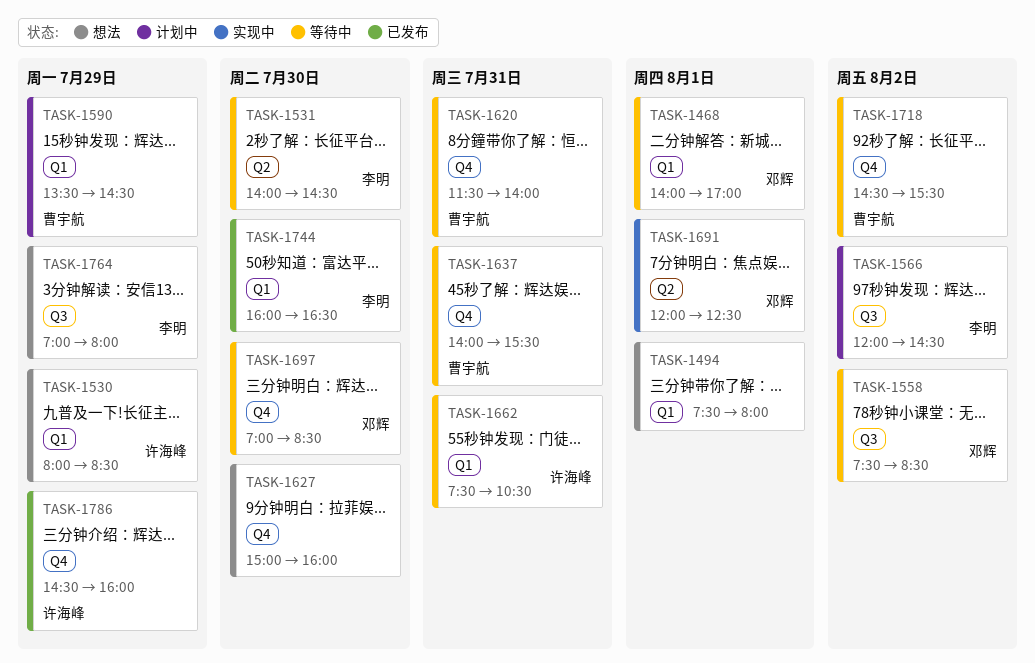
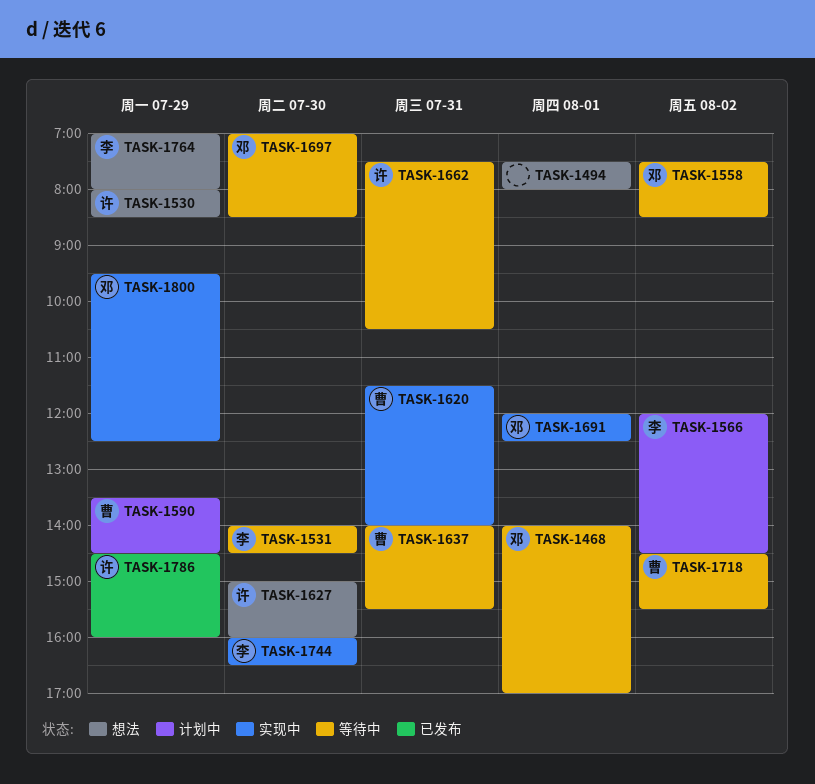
TASK-1620, status: 等待中 -> 实现中
TASK-1627, owner: none -> 许海峰
TASK-1744, status: 已发布 -> 实现中
TASK-1800: none -> present

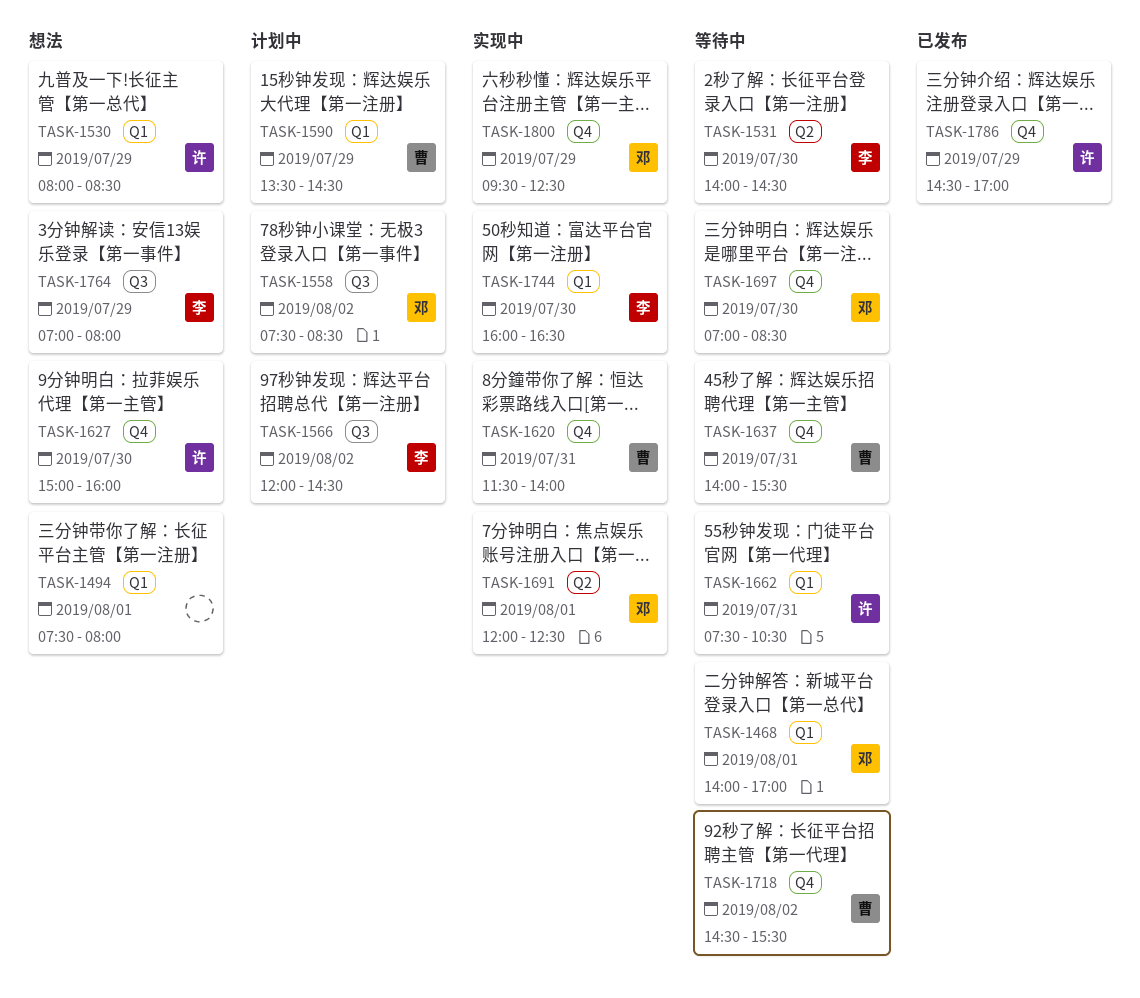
TASK-1558, status: 等待中 -> 计划中
TASK-1786, ends: 16:00 -> 17:00

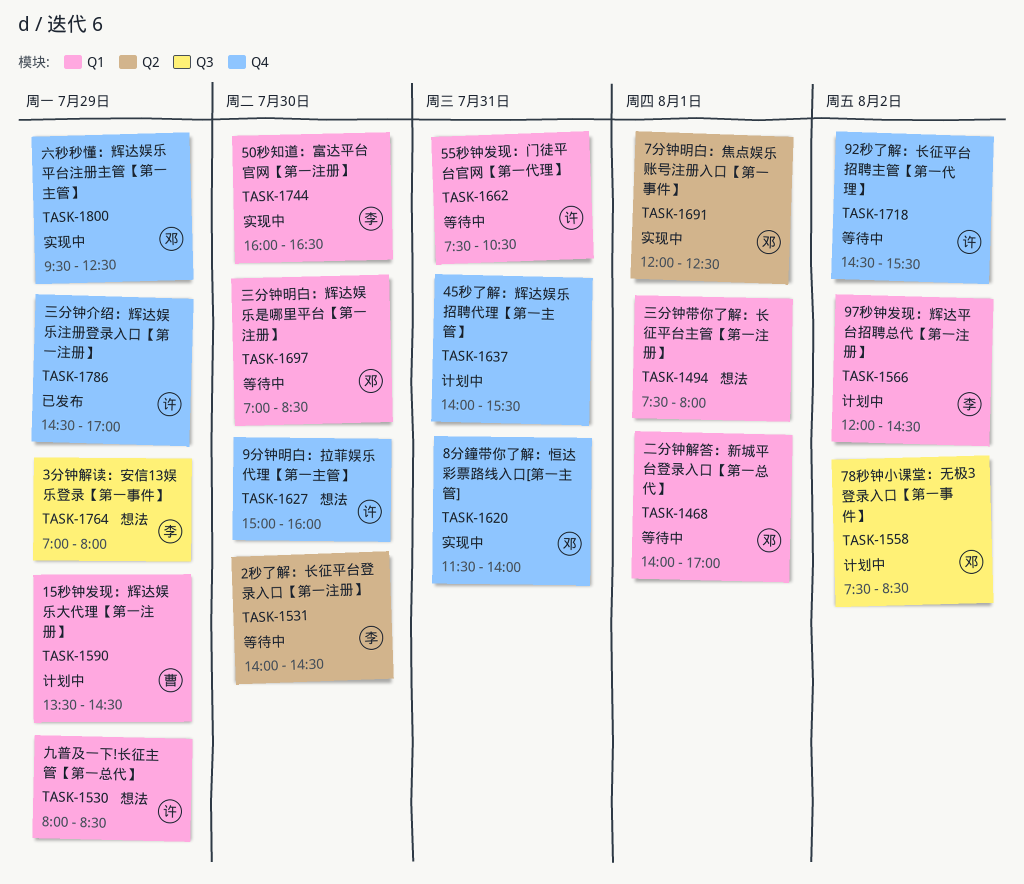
TASK-1566, label: Q3 -> Q1
TASK-1620, owner: 曹 -> 邓
TASK-1637, status: 等待中 -> 计划中
TASK-1637, owner: 曹 -> none
TASK-1697, label: Q4 -> Q1
TASK-1718, owner: 曹 -> 许

